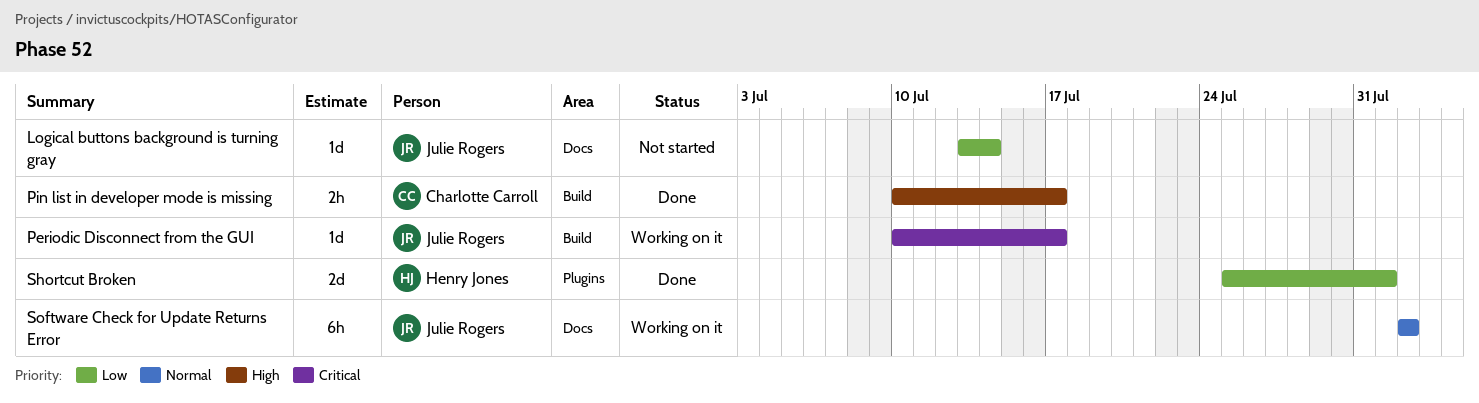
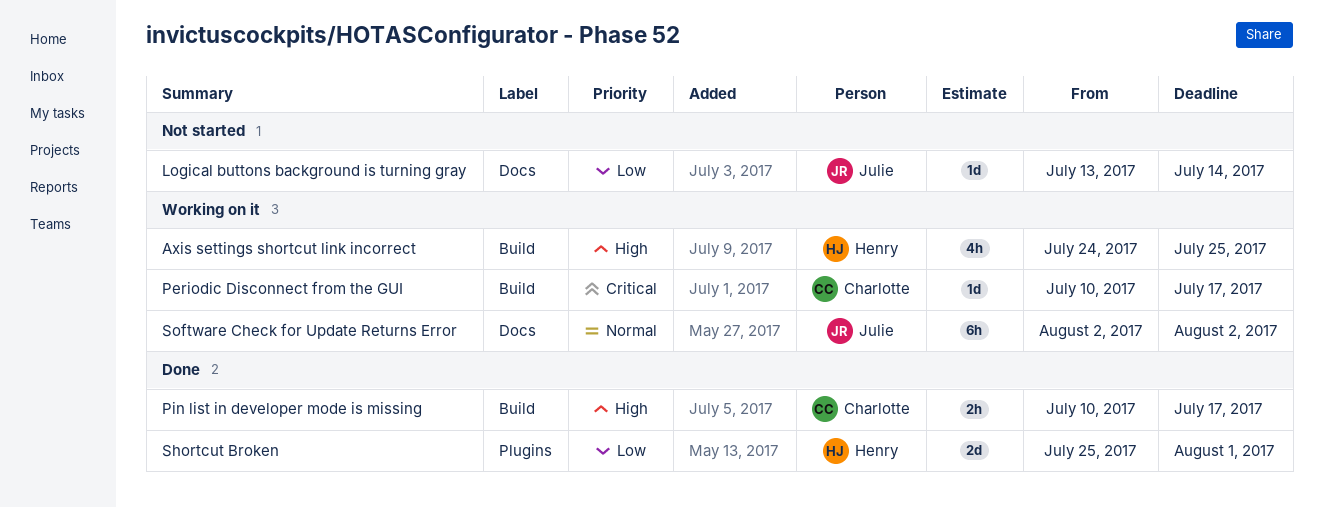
Axis settings shortcut link incorrect: none -> present
Periodic Disconnect from the GUI, owner: Julie Rogers -> Charlotte Carroll

